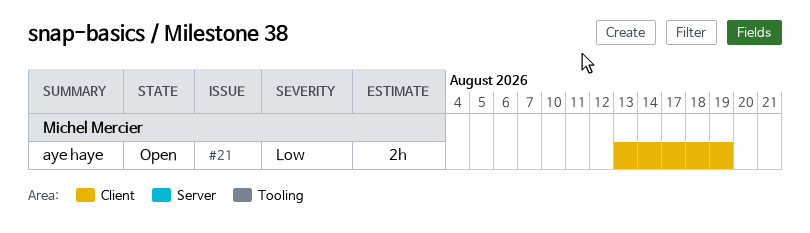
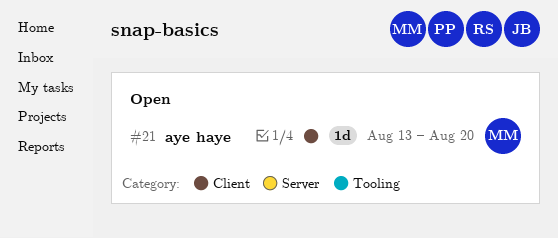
#21, estimate: 2h -> 1d
#21, due: Aug 19 -> Aug 20

